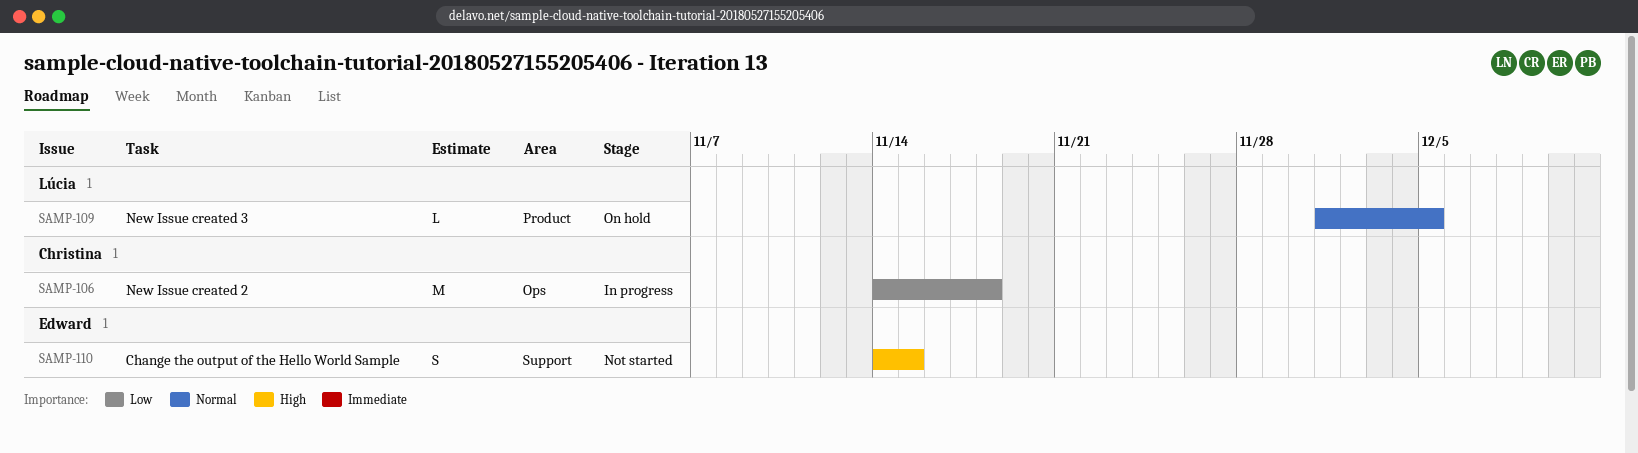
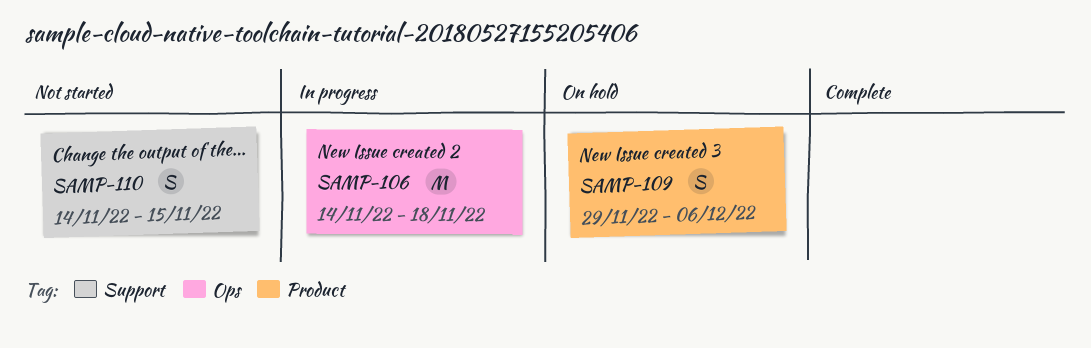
SAMP-109, estimate: L -> S
SAMP-109, start: Dec 1 -> Nov 29
SAMP-109, due: Dec 5 -> Dec 6

